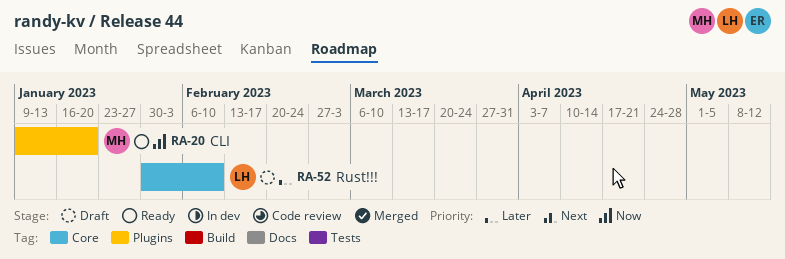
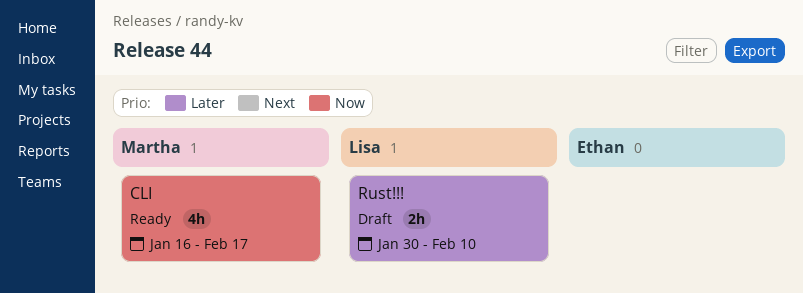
CLI, start: Jan 9 -> Jan 16
CLI, due: Jan 20 -> Feb 17

